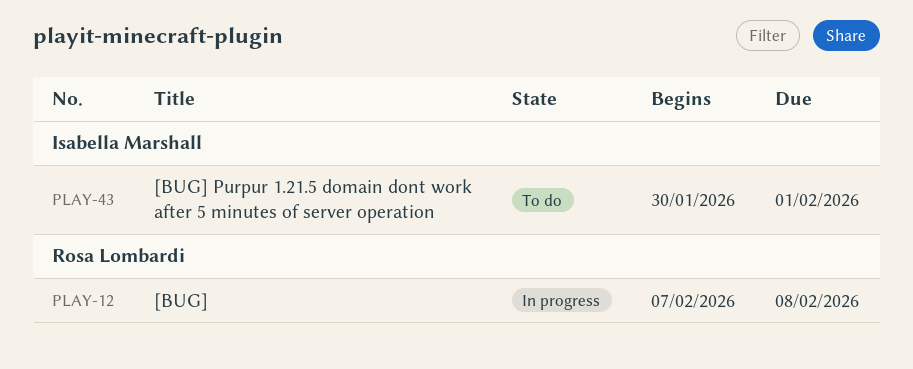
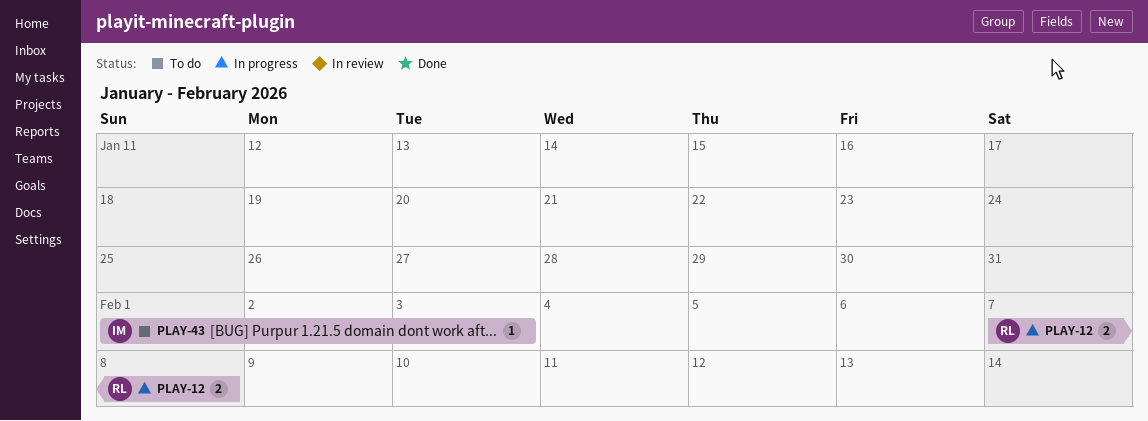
PLAY-43, start: Jan 30 -> Feb 1
PLAY-43, due: Feb 1 -> Feb 3

